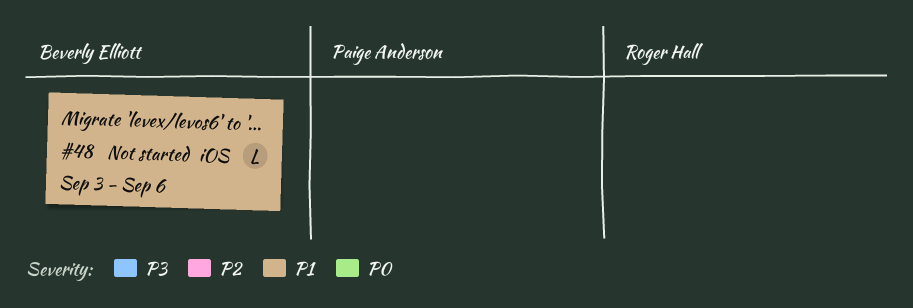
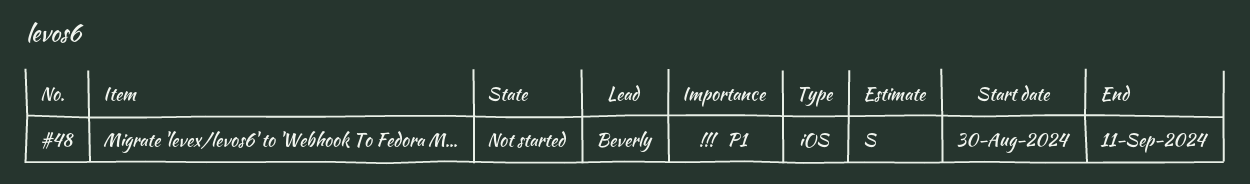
#48, estimate: L -> S
#48, start: Sep 3 -> Aug 30
#48, due: Sep 6 -> Sep 11

